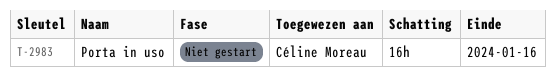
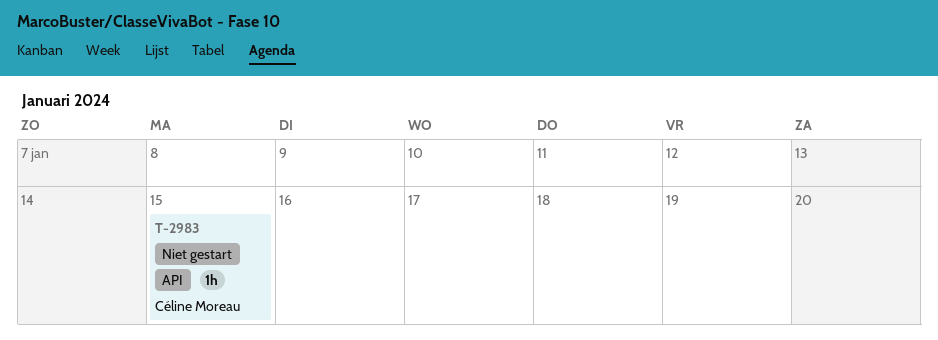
T-2983, estimate: 16h -> 1h
T-2983, due: Jan 16 -> Jan 15

